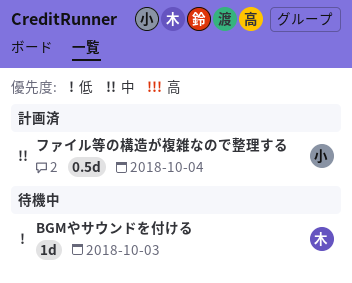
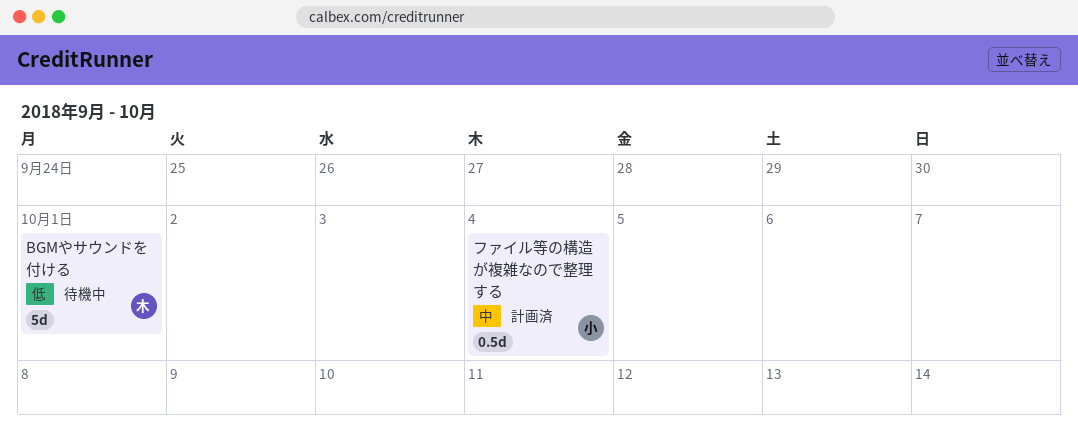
BGMやサウンドを付ける, estimate: 1d -> 5d
BGMやサウンドを付ける, due: Oct 3 -> Oct 1

